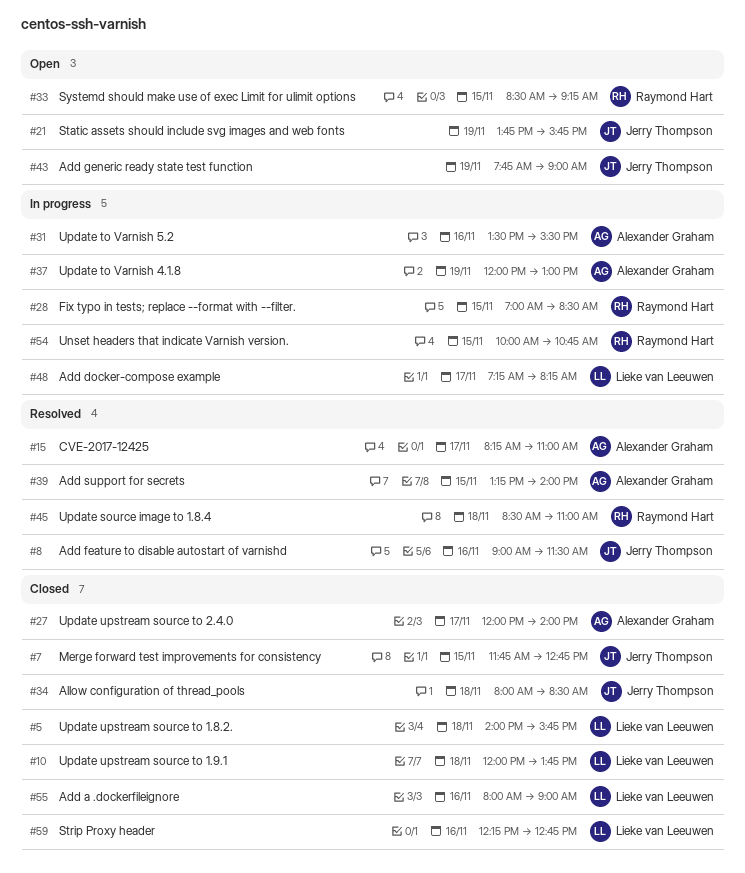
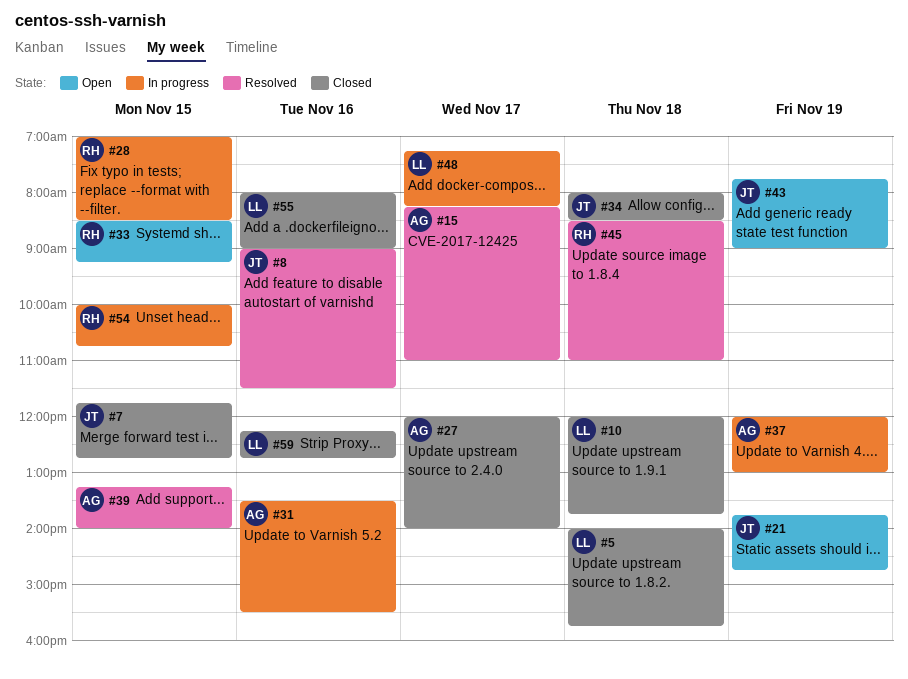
#21, ends: 15:45 -> 14:45

